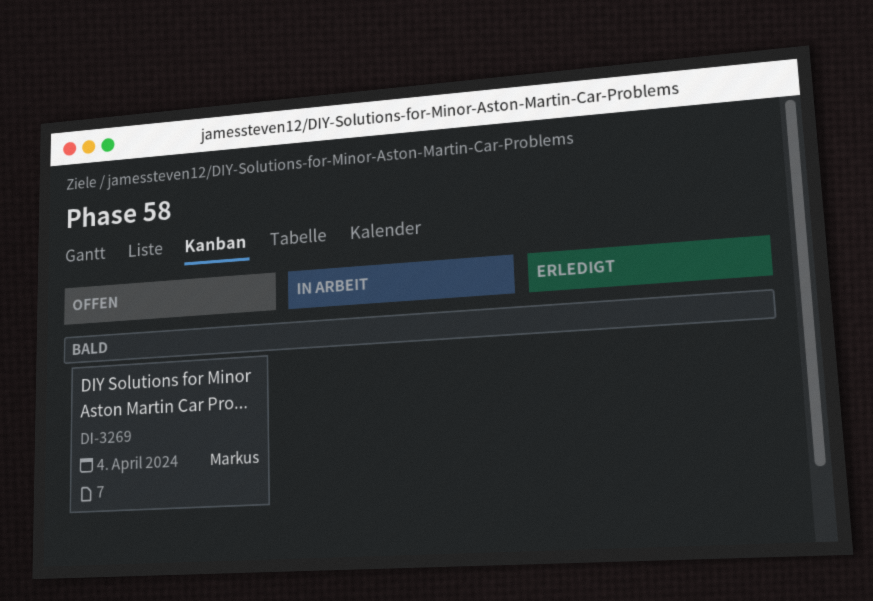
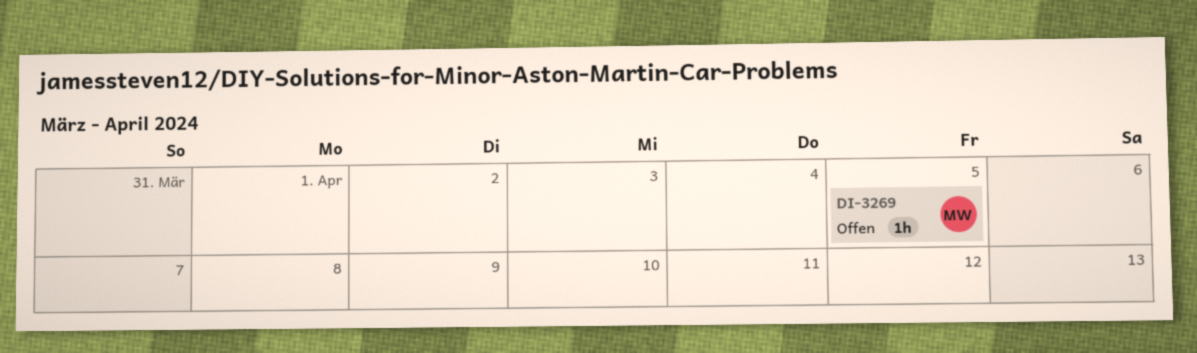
DI-3269, due: Apr 4 -> Apr 5

